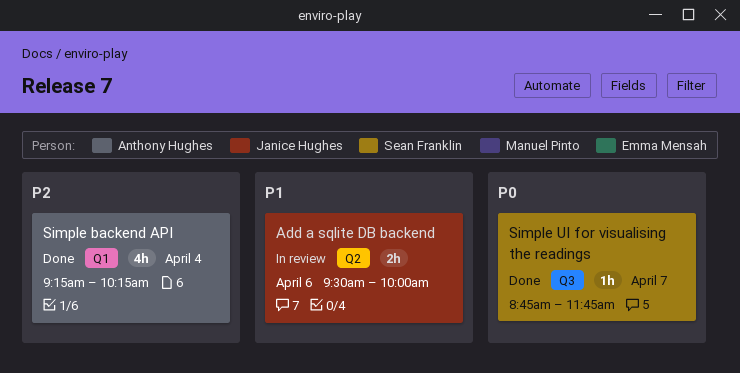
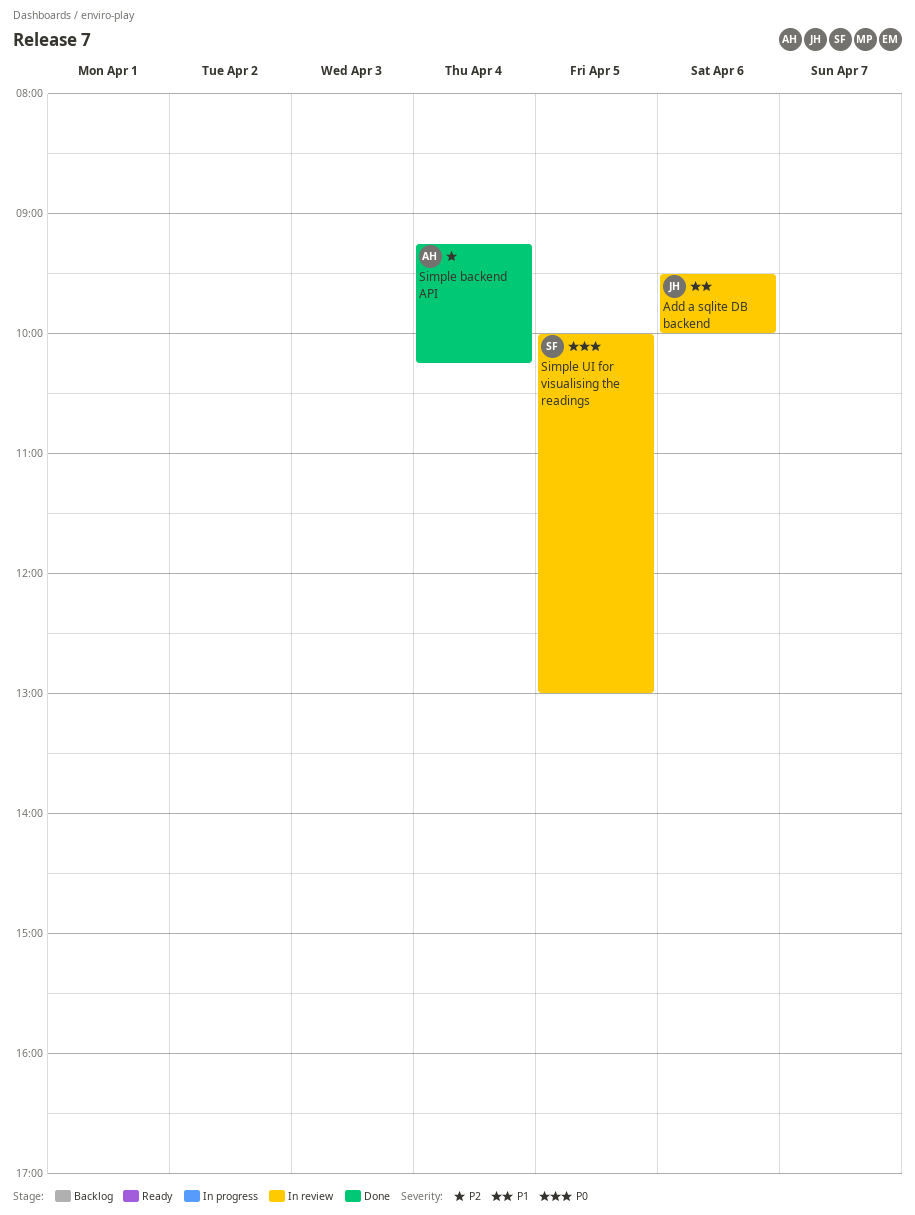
Simple UI for visualising the readings, status: Done -> In review
Simple UI for visualising the readings, day: Apr 7 -> Apr 5
Simple UI for visualising the readings, begins: 08:45 -> 10:00
Simple UI for visualising the readings, ends: 11:45 -> 13:00

